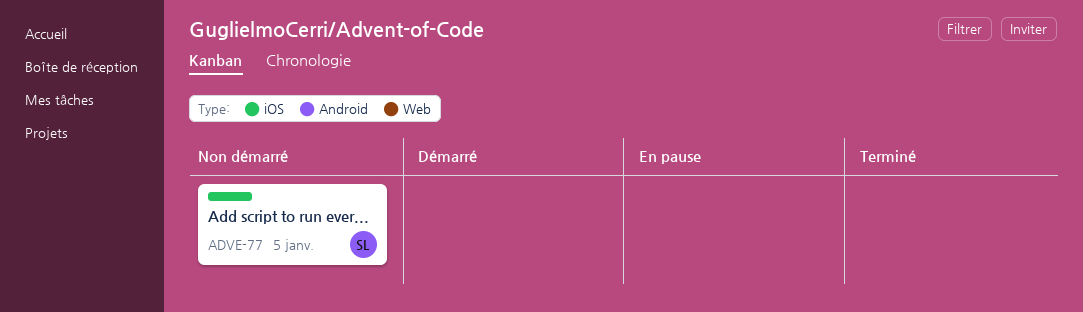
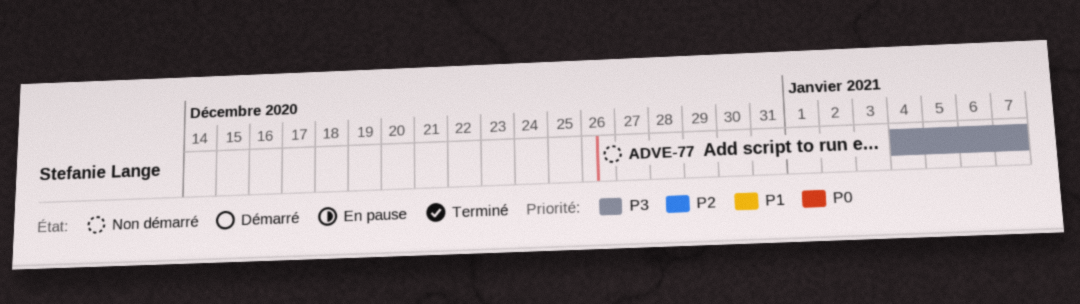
ADVE-77, due: Jan 5 -> Jan 7

